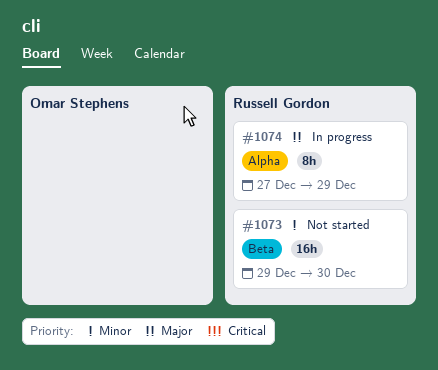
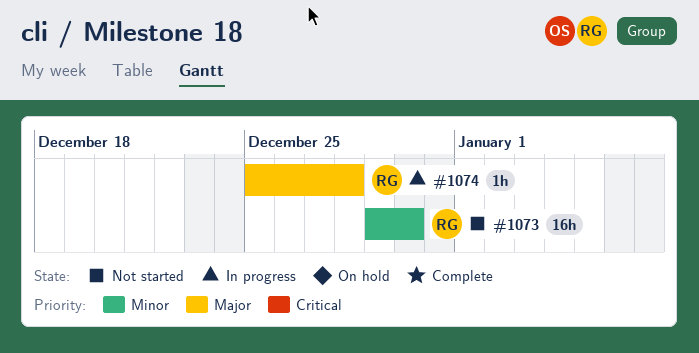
#1074, estimate: 8h -> 1h
#1074, start: Dec 27 -> Dec 25
#1074, due: Dec 29 -> Dec 28

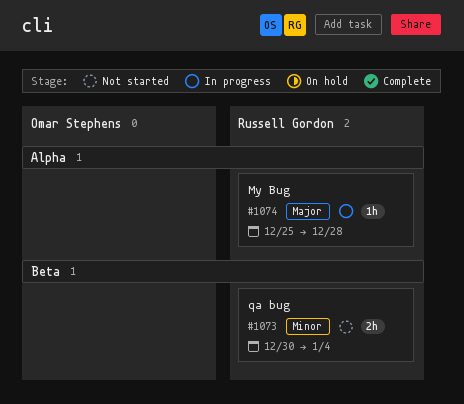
#1073, estimate: 16h -> 2h
#1073, start: Dec 29 -> Dec 30
#1073, due: Dec 30 -> Jan 4

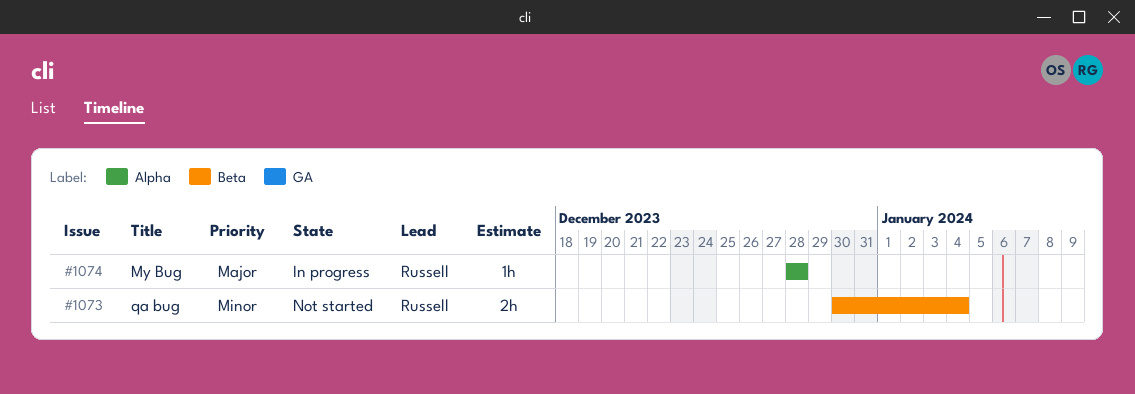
#1074, start: Dec 25 -> Dec 28

